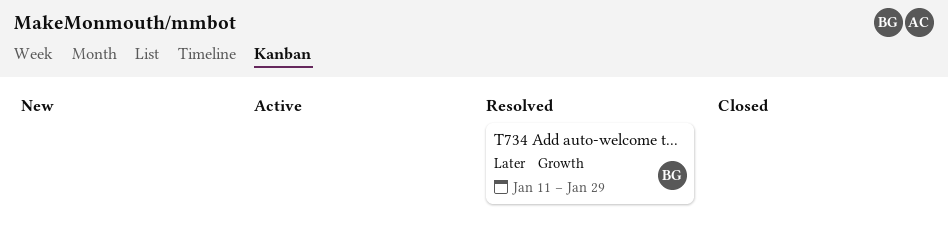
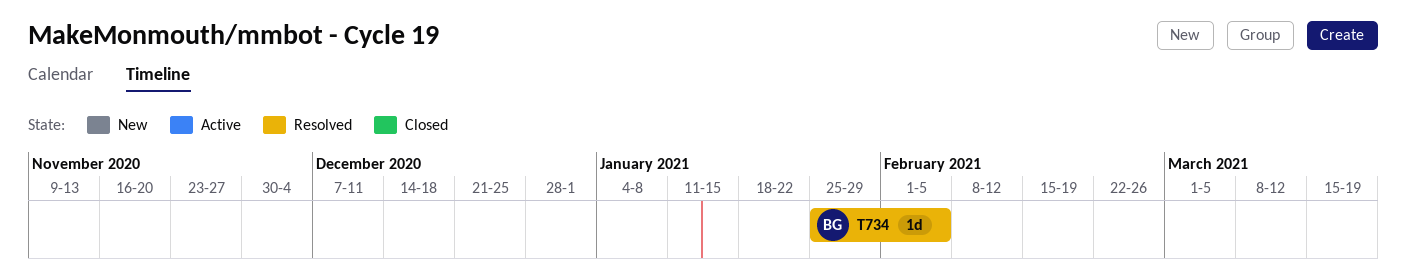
T734, start: Jan 11 -> Jan 25
T734, due: Jan 29 -> Feb 5

